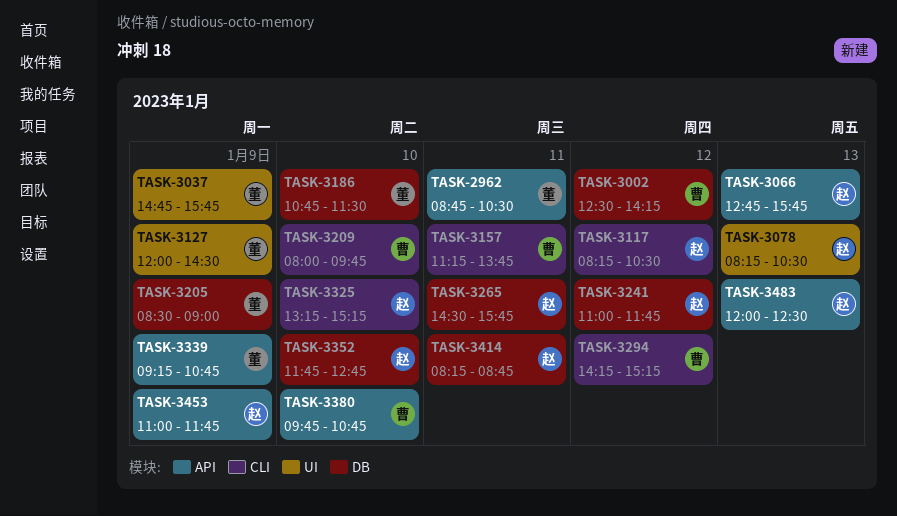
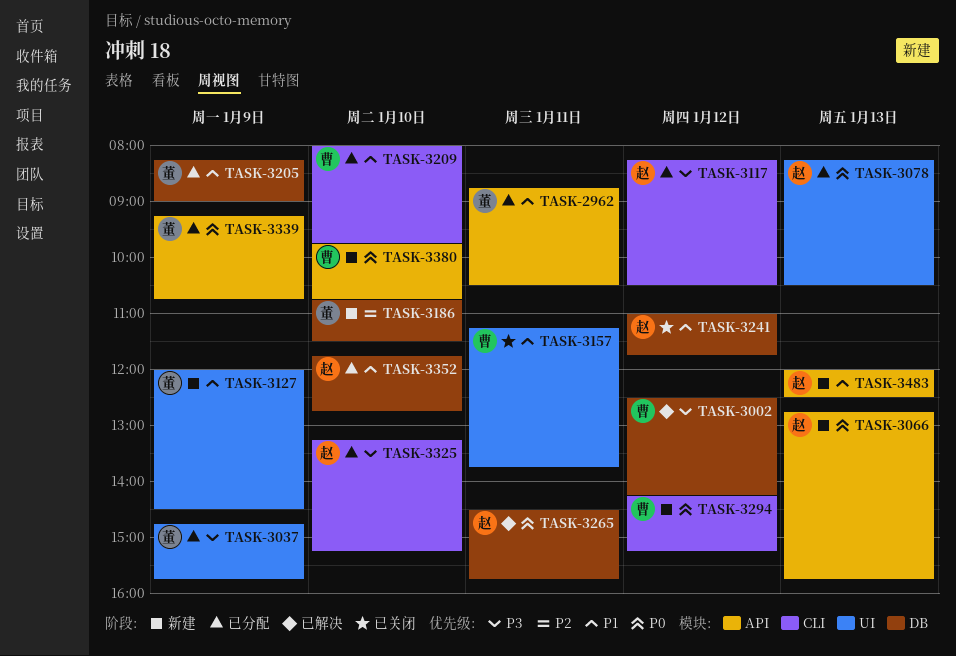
TASK-3157, label: CLI -> UI
TASK-3205, begins: 08:30 -> 08:15
TASK-3414: present -> none
TASK-3453: present -> none

